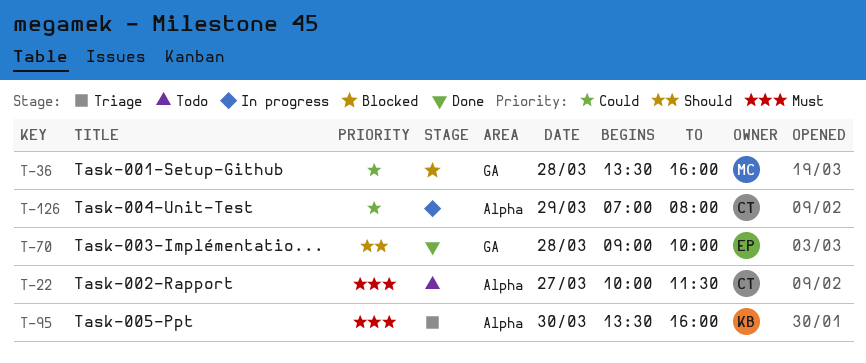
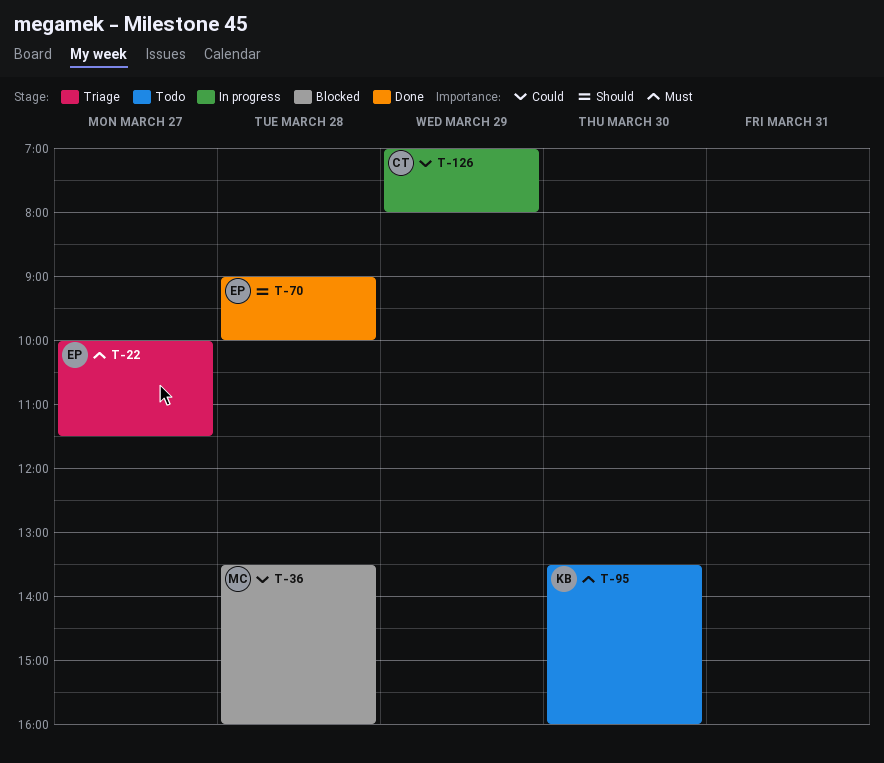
T-22, status: Todo -> Triage
T-22, owner: CT -> EP
T-95, status: Triage -> Todo

